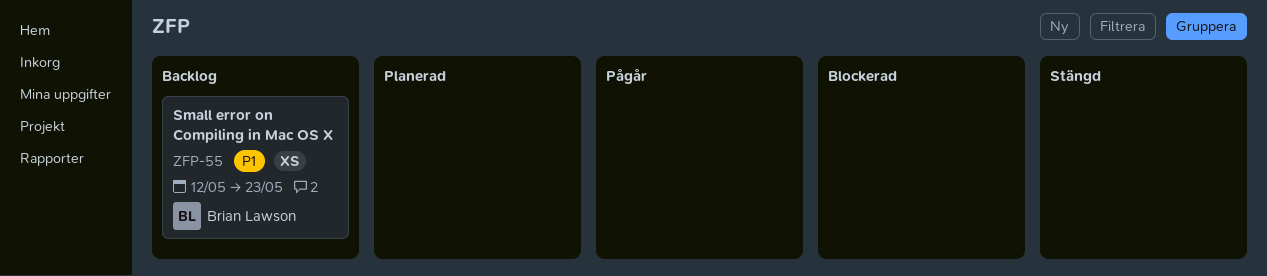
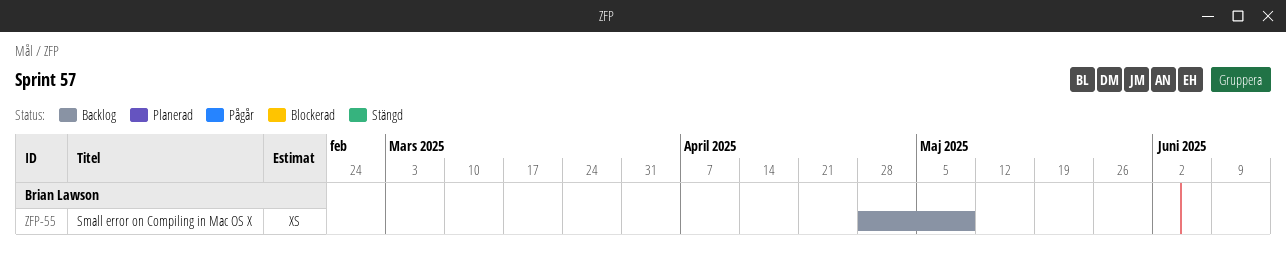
ZFP-55, start: May 12 -> Apr 28
ZFP-55, due: May 23 -> May 9

